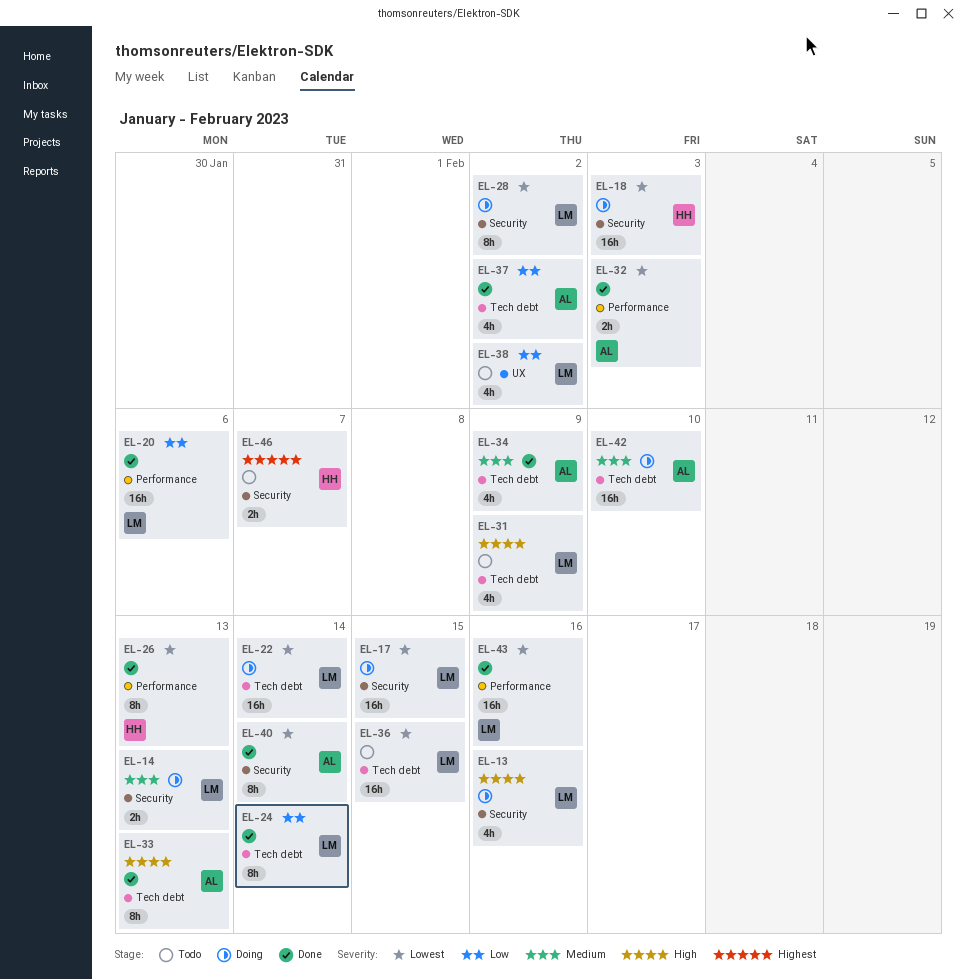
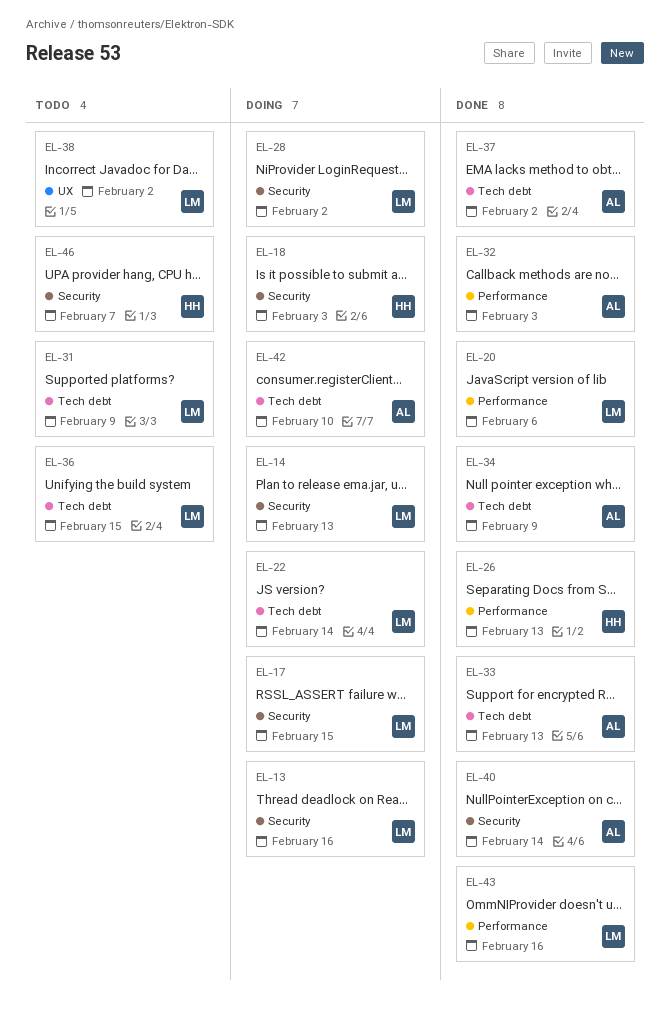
EL-24: present -> none

